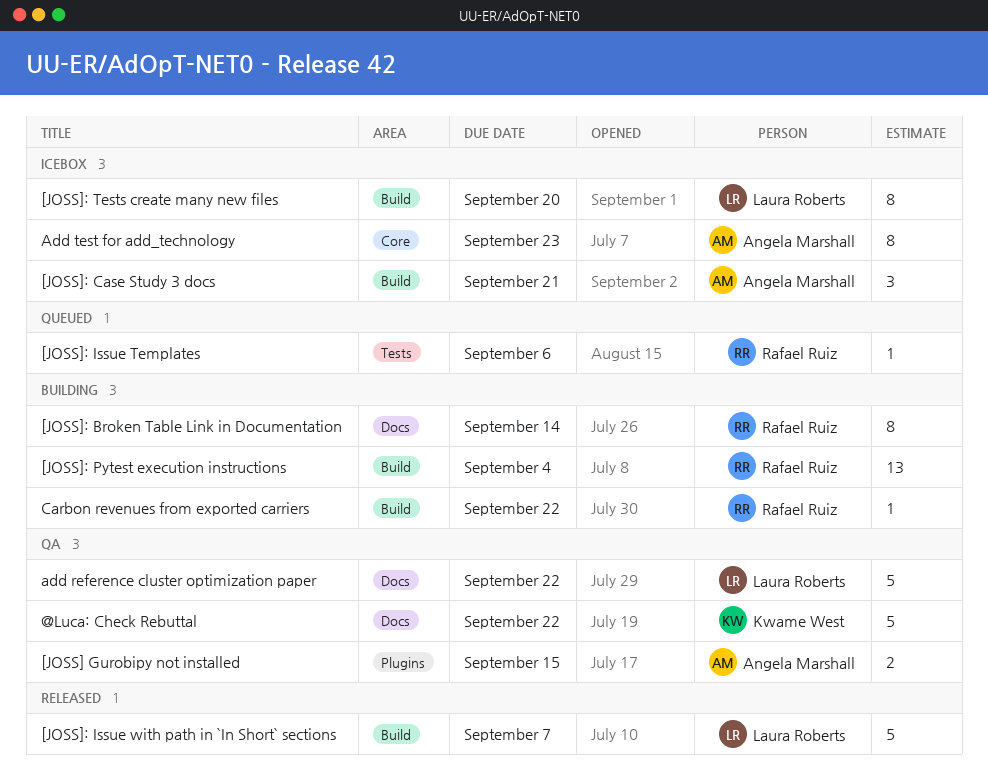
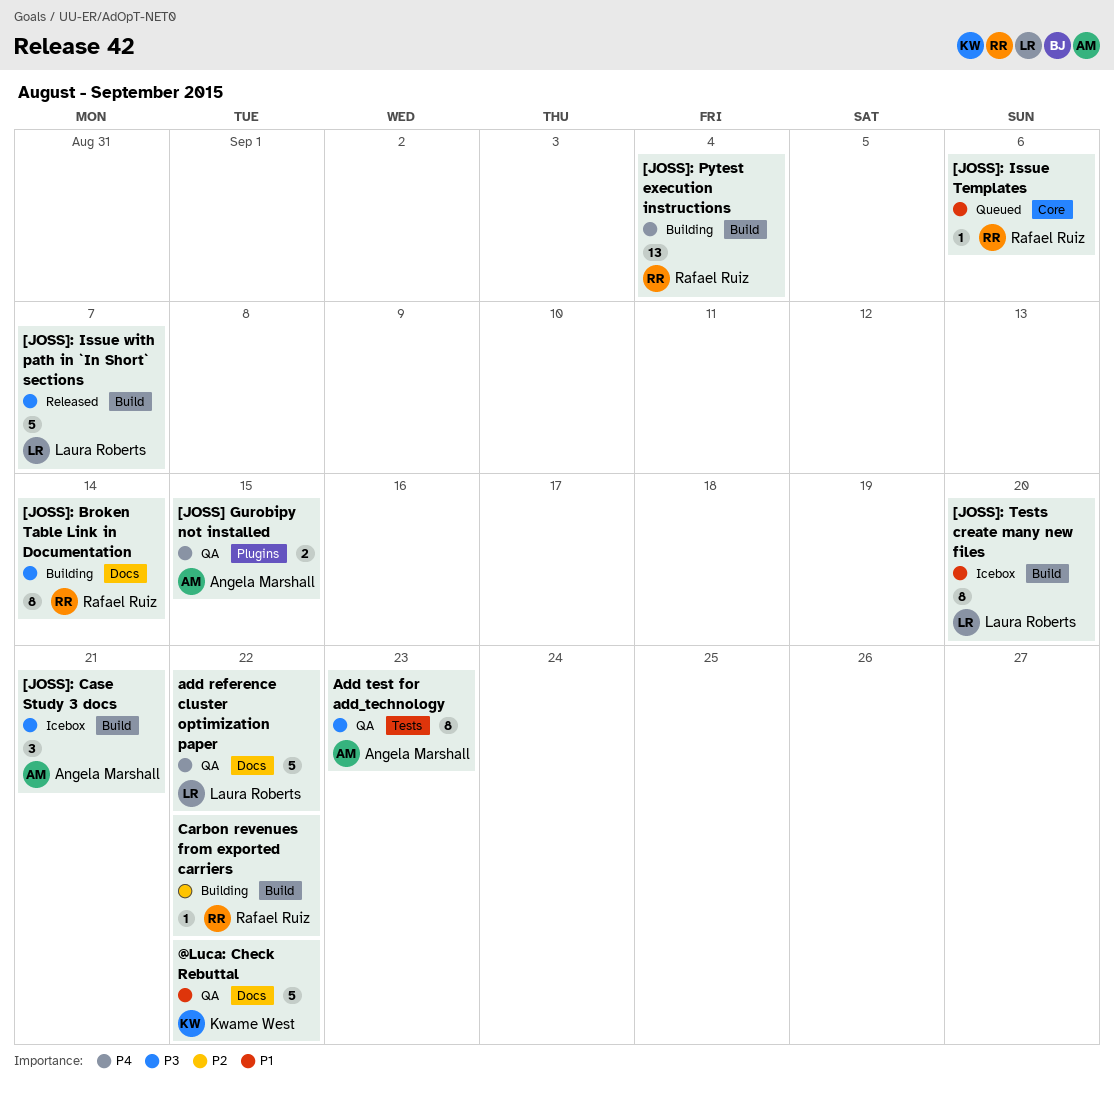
[JOSS]: Issue Templates, label: Tests -> Core
Add test for add_technology, status: Icebox -> QA
Add test for add_technology, label: Core -> Tests

